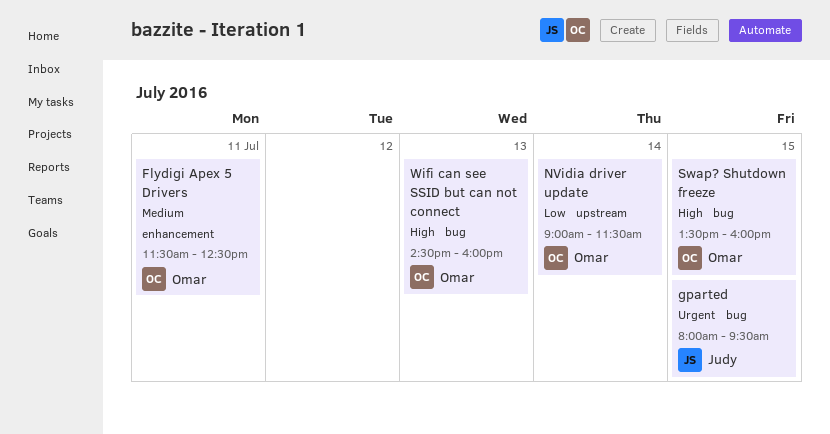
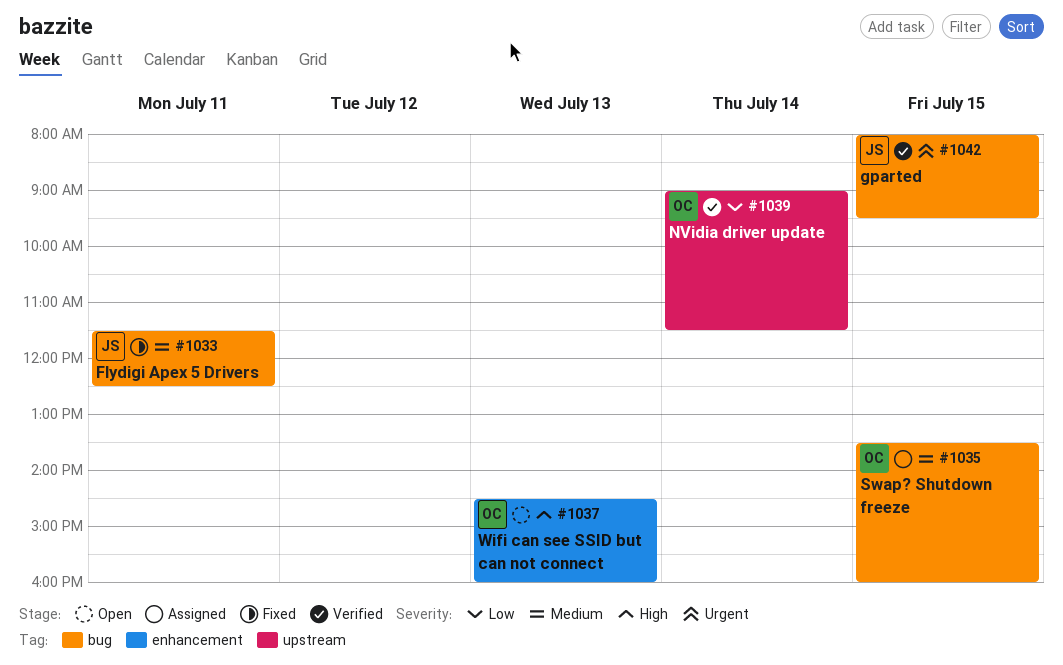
Flydigi Apex 5 Drivers, owner: Omar -> Judy
Flydigi Apex 5 Drivers, label: enhancement -> bug
Swap? Shutdown freeze, priority: High -> Medium
Wifi can see SSID but can not connect, label: bug -> enhancement

